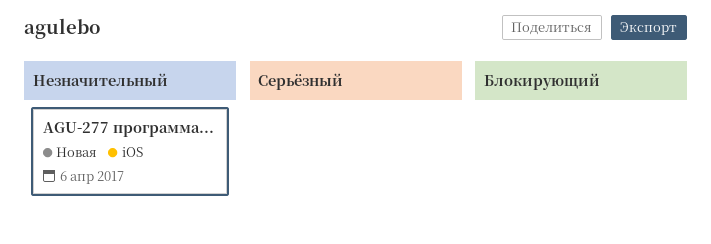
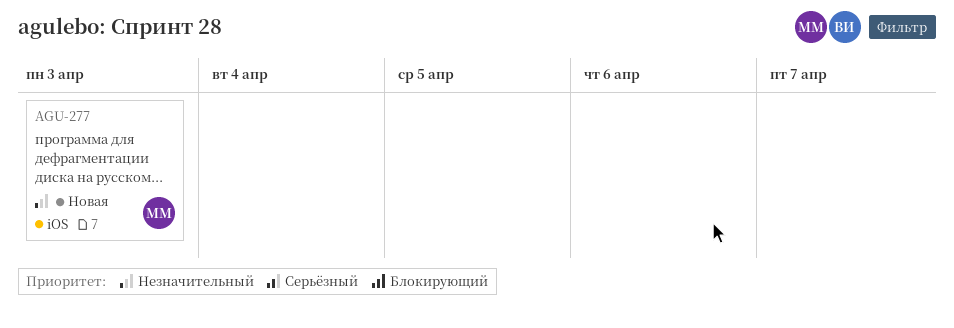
AGU-277, due: Apr 6 -> Apr 3

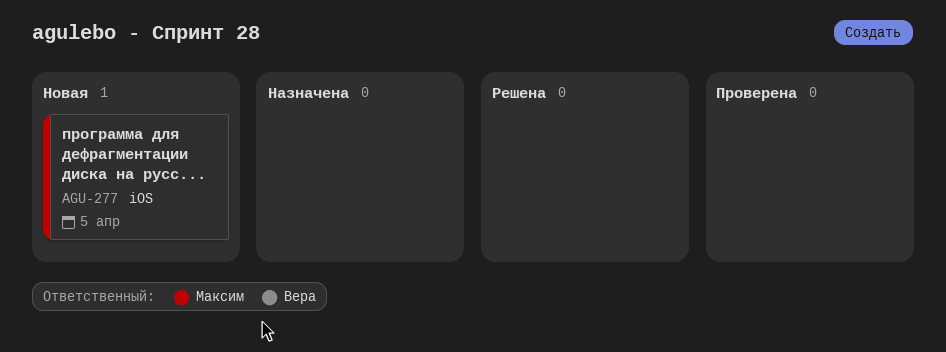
AGU-277, due: Apr 3 -> Apr 5

